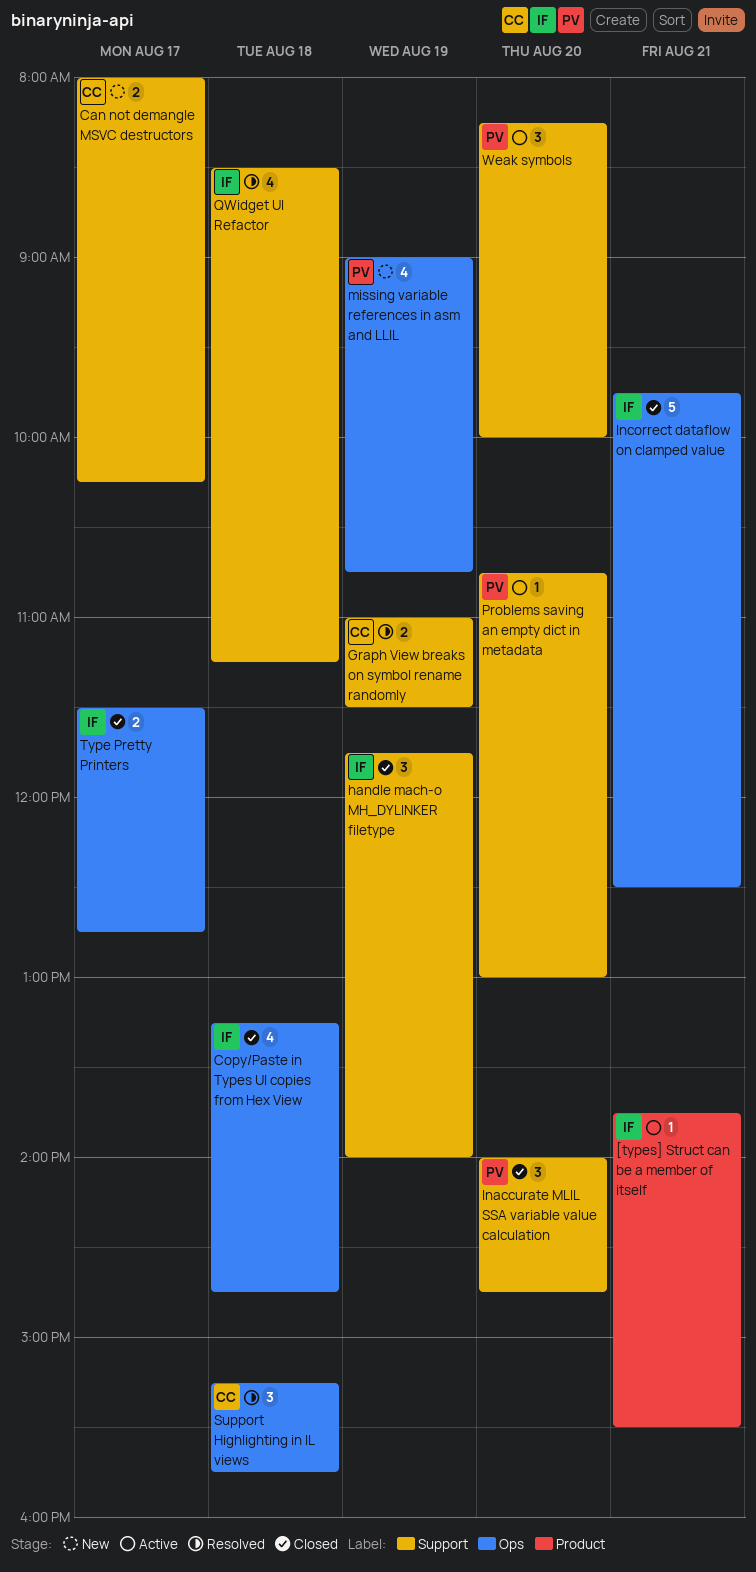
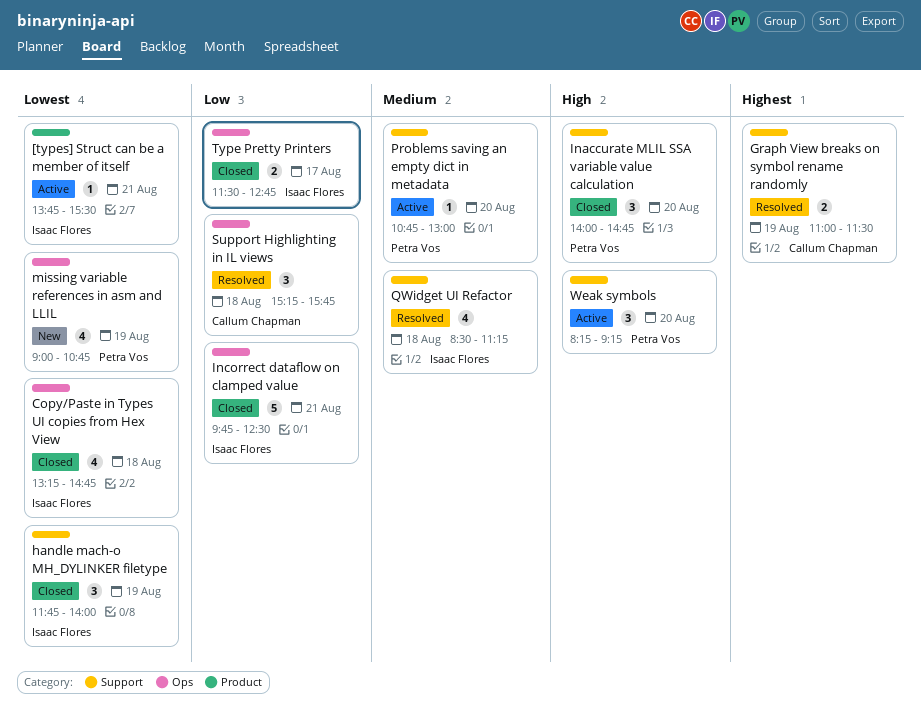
Can not demangle MSVC destructors: present -> none
Weak symbols, ends: 10:00 -> 09:15

